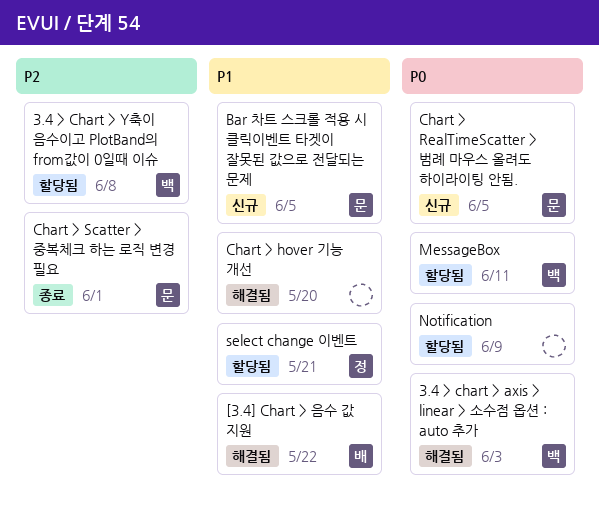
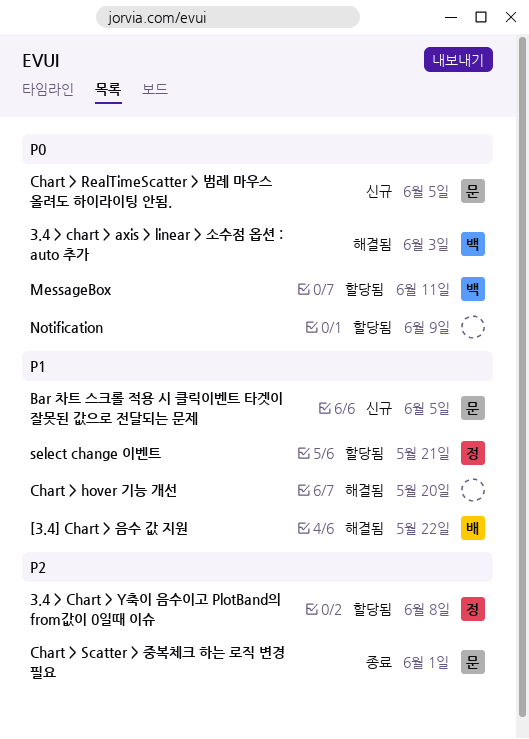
3.4 > Chart > Y축이 음수이고 PlotBand의 from값이 0일때 이슈, owner: 백 -> 정

